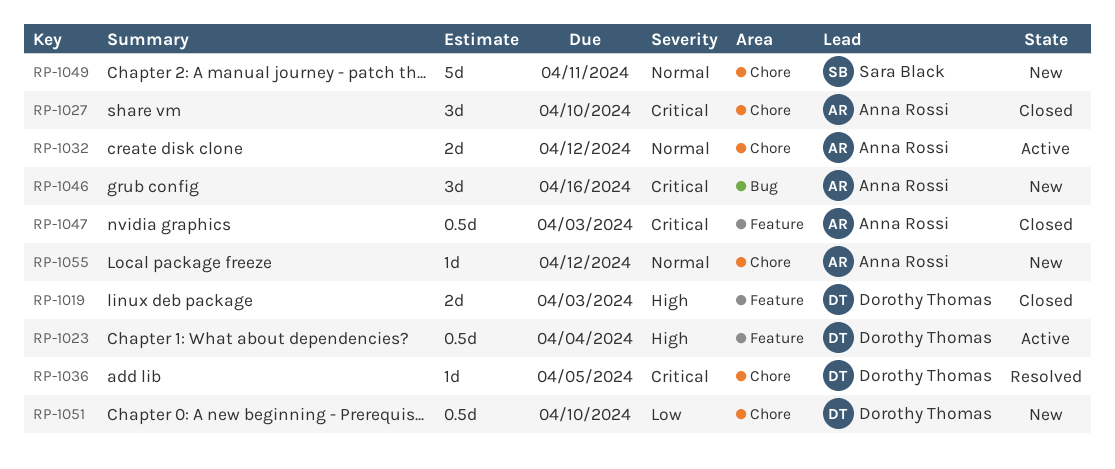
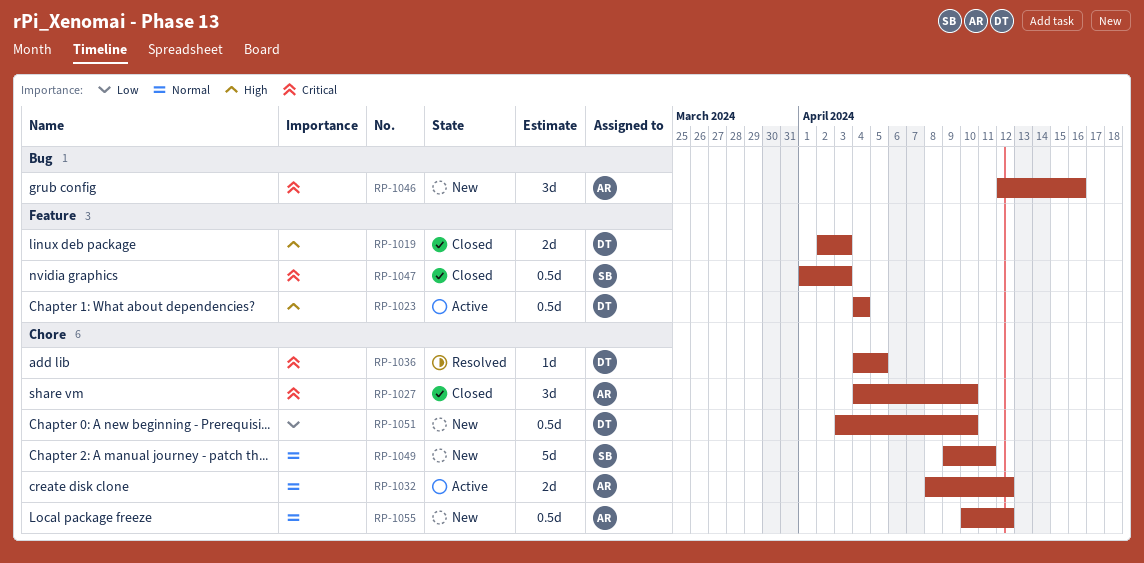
RP-1047, owner: Anna Rossi -> Sara Black
RP-1055, estimate: 1d -> 0.5d

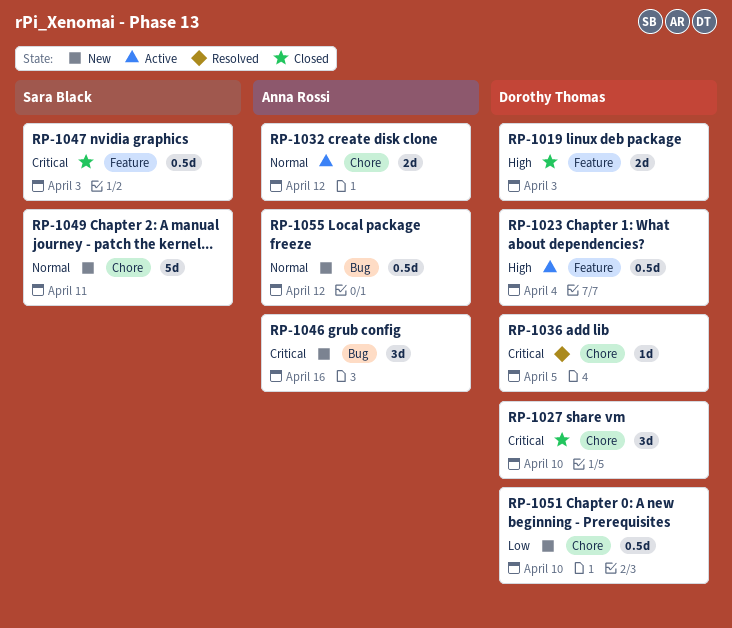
RP-1027, owner: Anna Rossi -> Dorothy Thomas
RP-1055, label: Chore -> Bug

